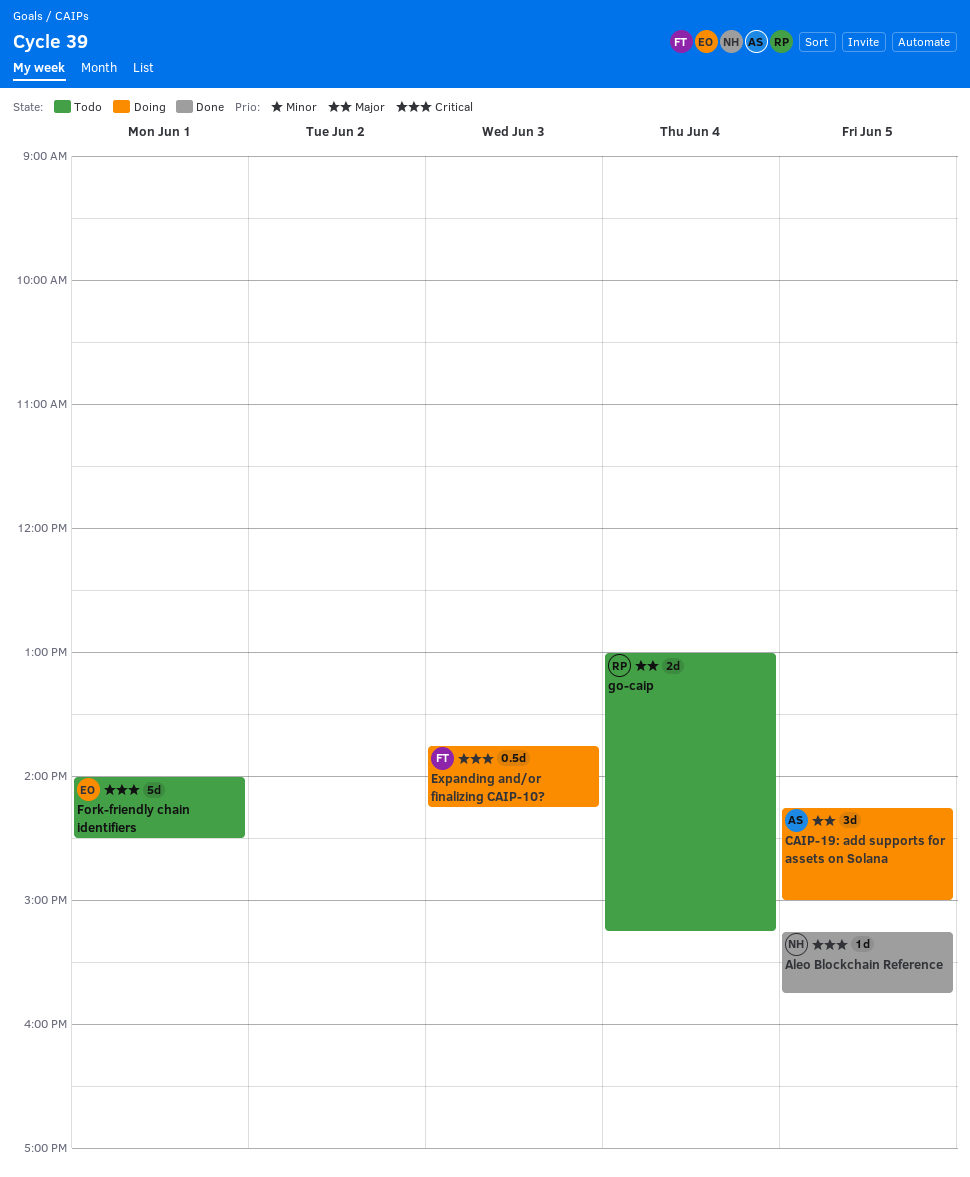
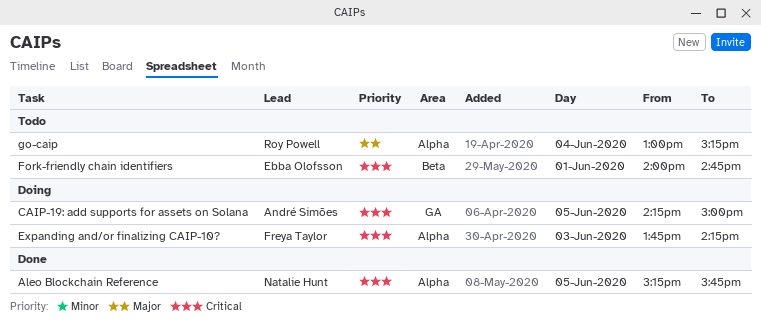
CAIP-19: add supports for assets on Solana, priority: Major -> Critical
Fork-friendly chain identifiers, ends: 14:30 -> 14:45

